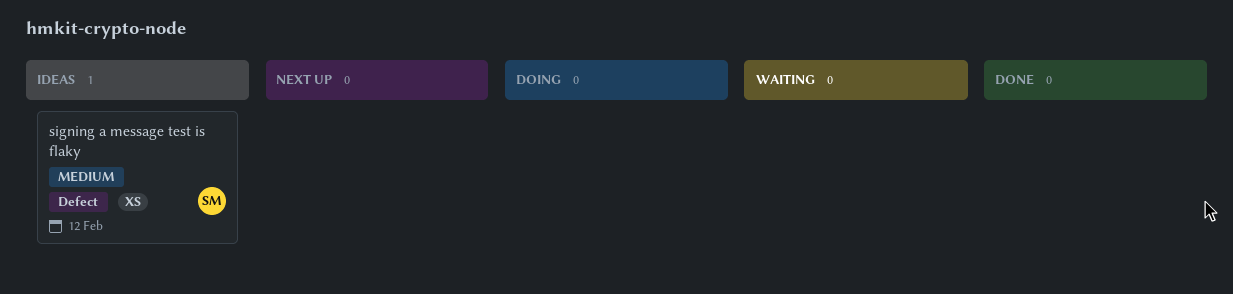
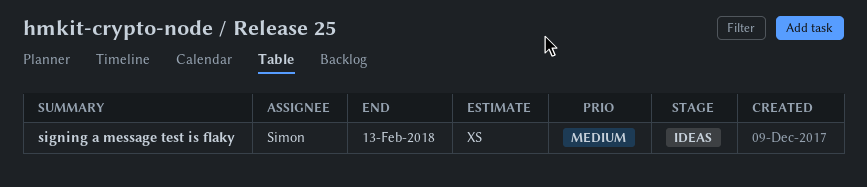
signing a message test is flaky, due: Feb 12 -> Feb 13

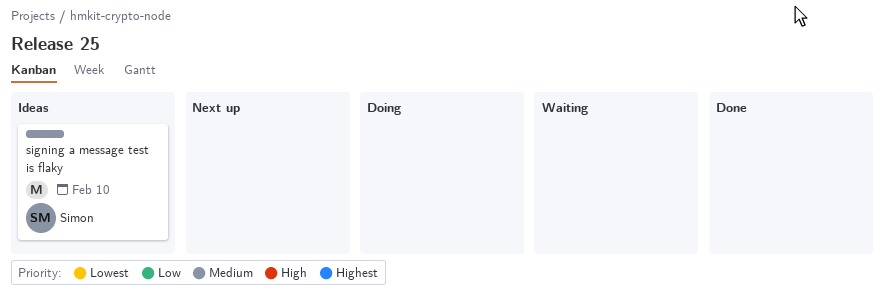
signing a message test is flaky, estimate: XS -> M
signing a message test is flaky, due: Feb 13 -> Feb 10

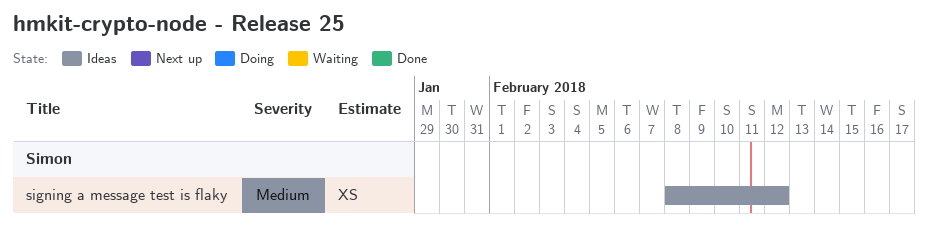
signing a message test is flaky, estimate: M -> XS
signing a message test is flaky, due: Feb 10 -> Feb 12

